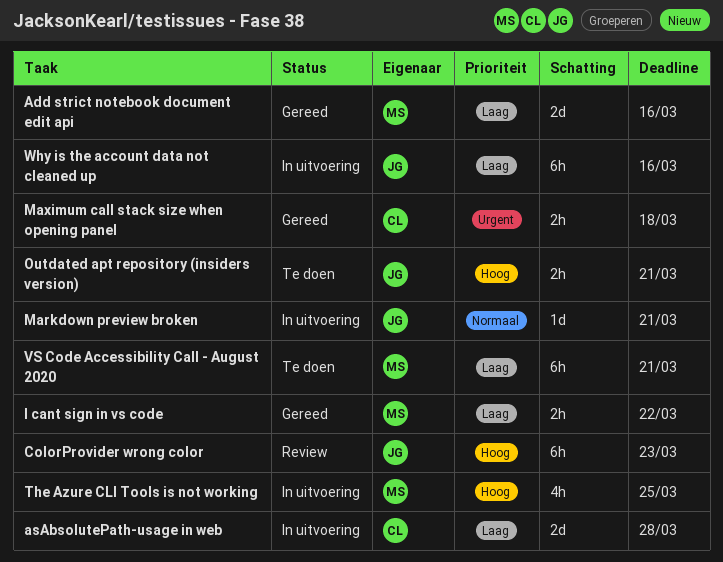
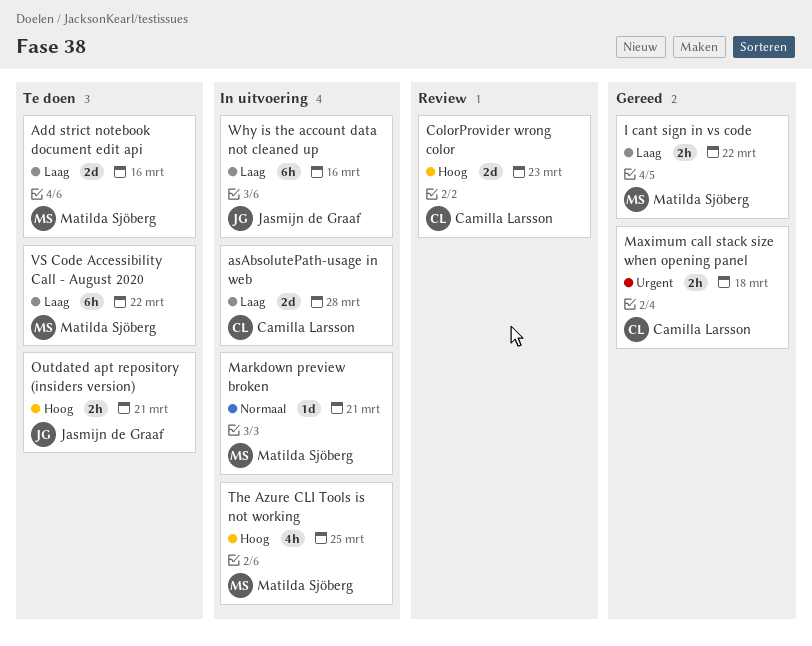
Add strict notebook document edit api, status: Gereed -> Te doen
ColorProvider wrong color, owner: Jasmijn de Graaf -> Camilla Larsson
ColorProvider wrong color, estimate: 6h -> 2d
Markdown preview broken, owner: Jasmijn de Graaf -> Matilda Sjöberg
VS Code Accessibility Call - August 2020, due: Mar 21 -> Mar 22

